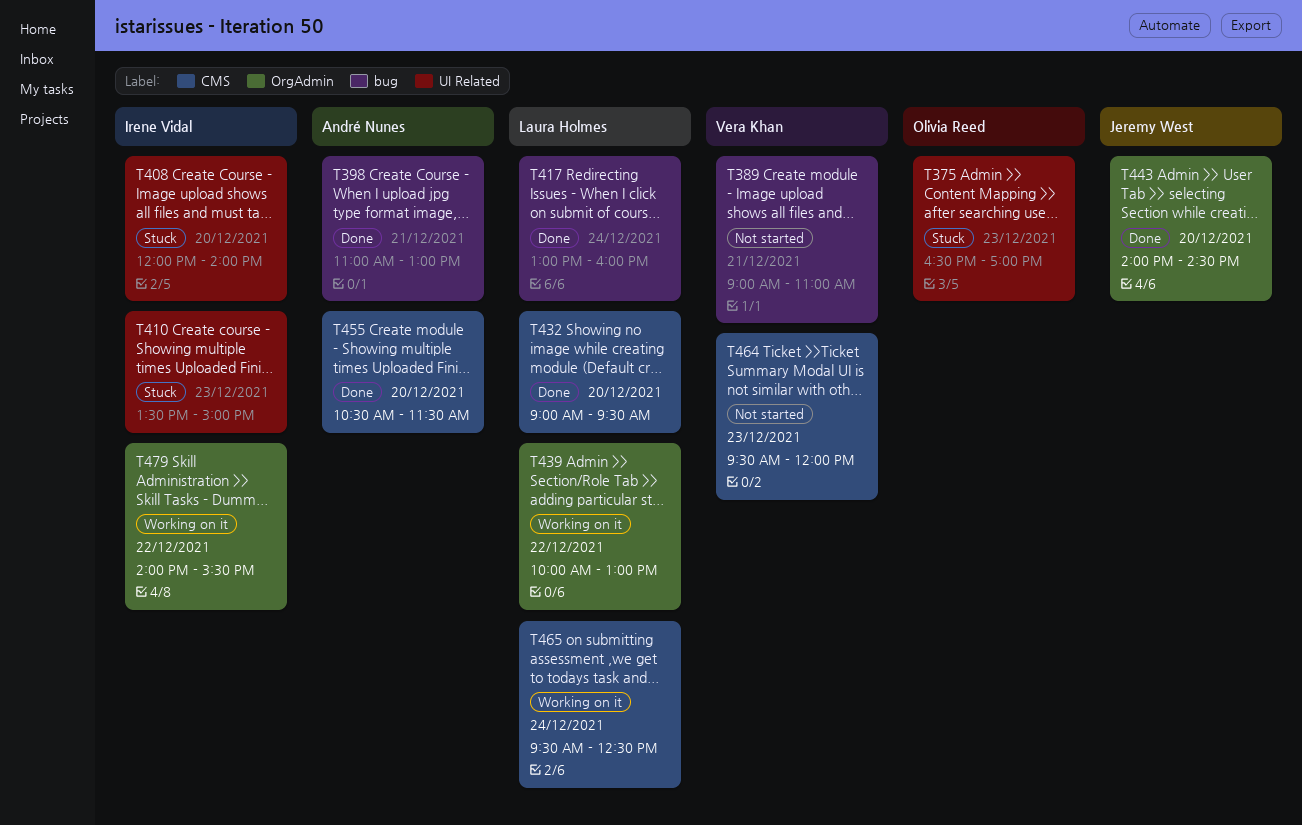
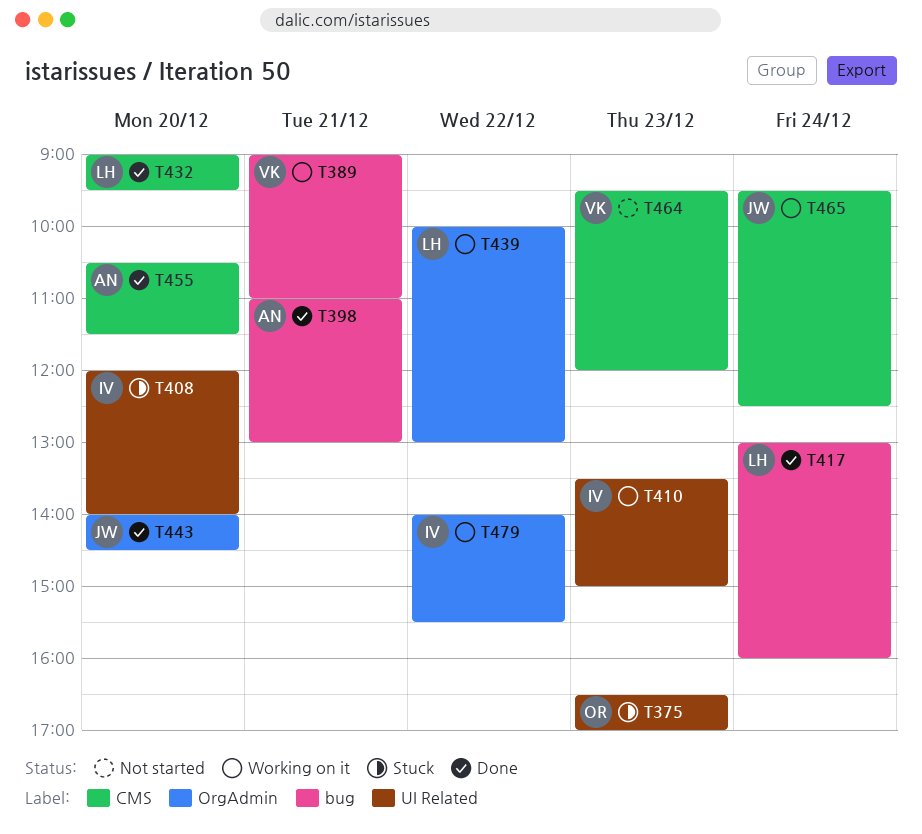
T389, status: Not started -> Working on it
T410, status: Stuck -> Working on it
T465, owner: Laura Holmes -> Jeremy West

